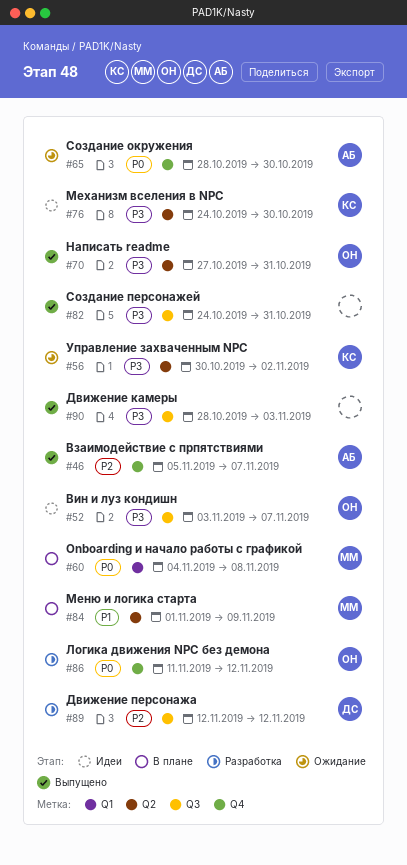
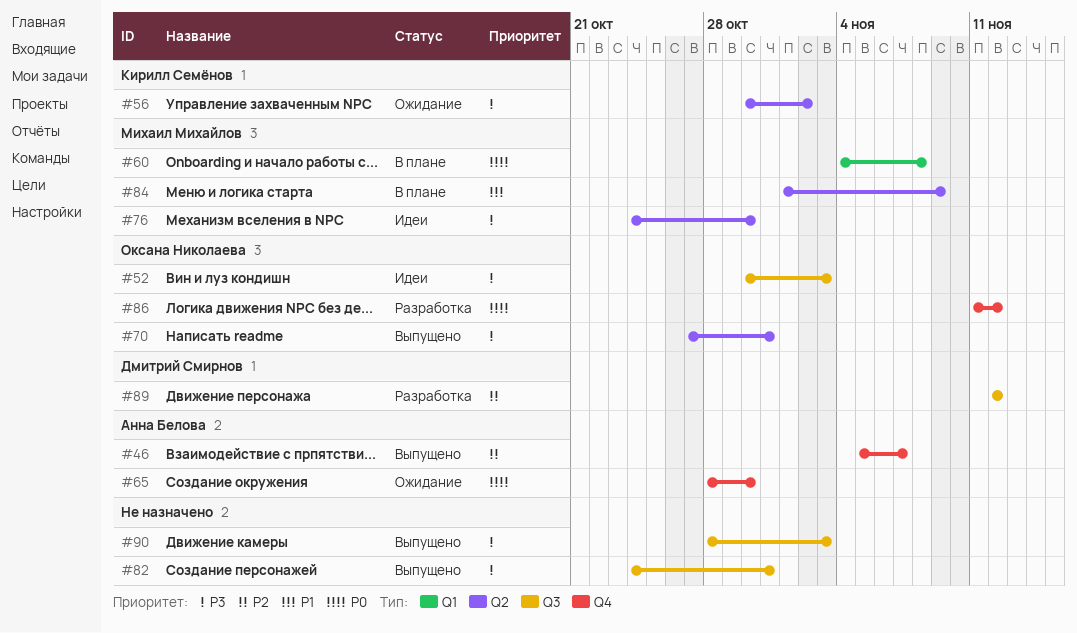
#52, start: Nov 3 -> Oct 30
#52, due: Nov 7 -> Nov 3
#76, owner: Кирилл Семёнов -> Михаил Михайлов

